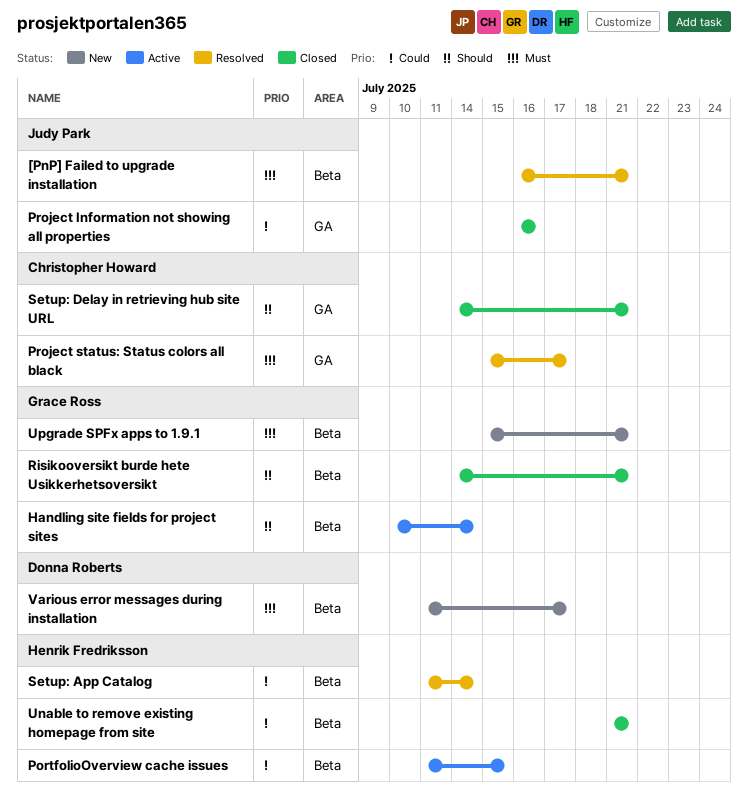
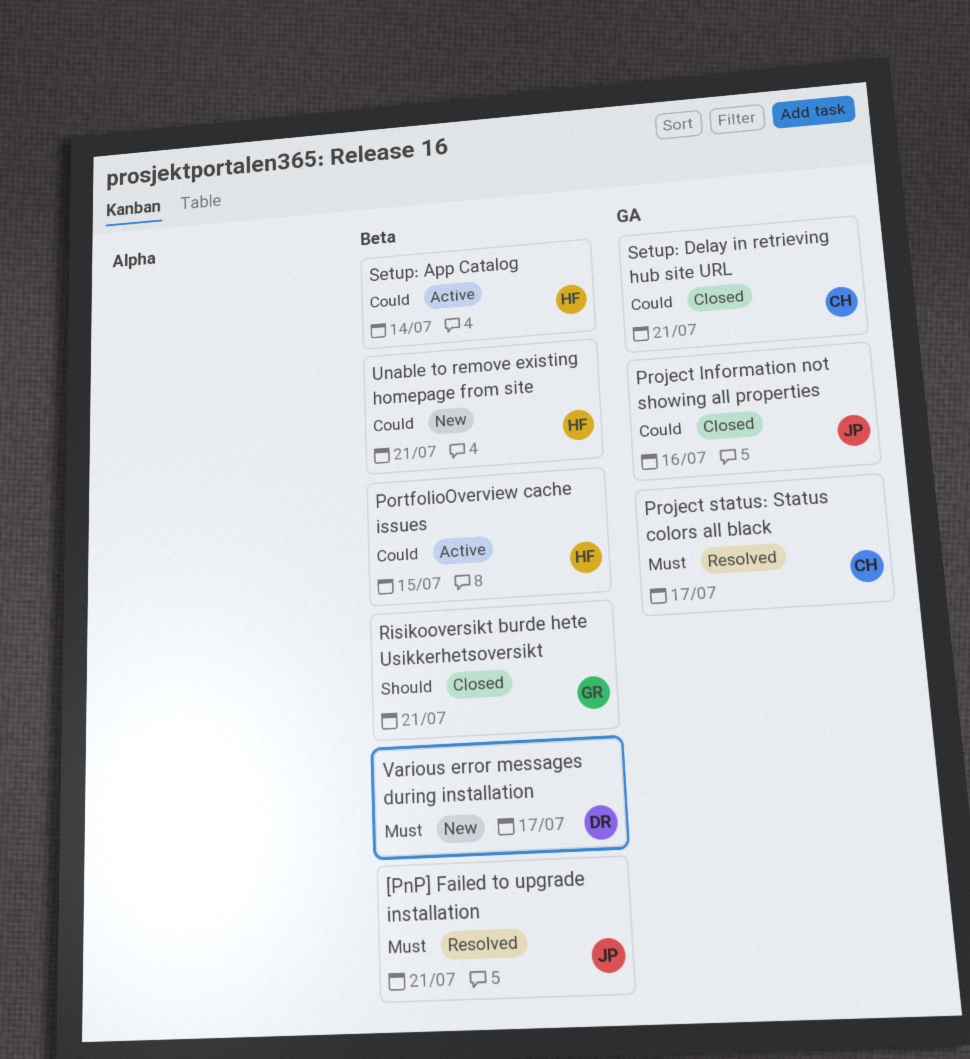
Handling site fields for project sites: present -> none
Setup: App Catalog, status: Resolved -> Active
Setup: Delay in retrieving hub site URL, priority: Should -> Could
Unable to remove existing homepage from site, status: Closed -> New
Upgrade SPFx apps to 1.9.1: present -> none

